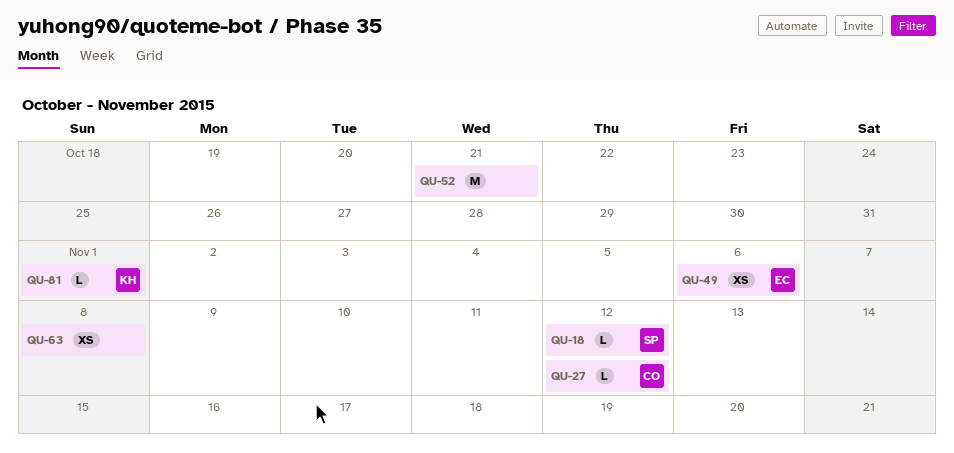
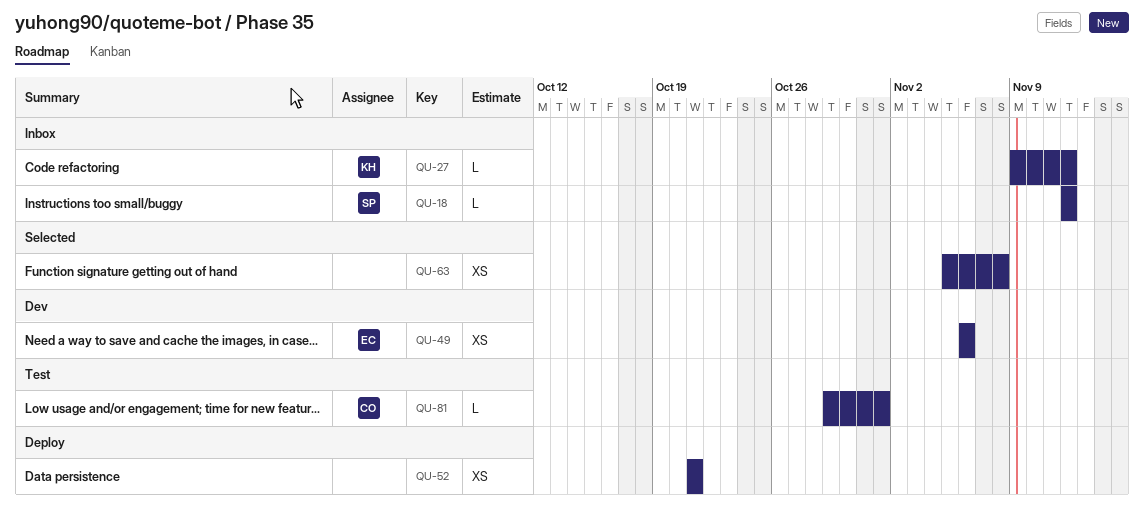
QU-27, owner: CO -> KH
QU-52, estimate: M -> XS
QU-81, owner: KH -> CO

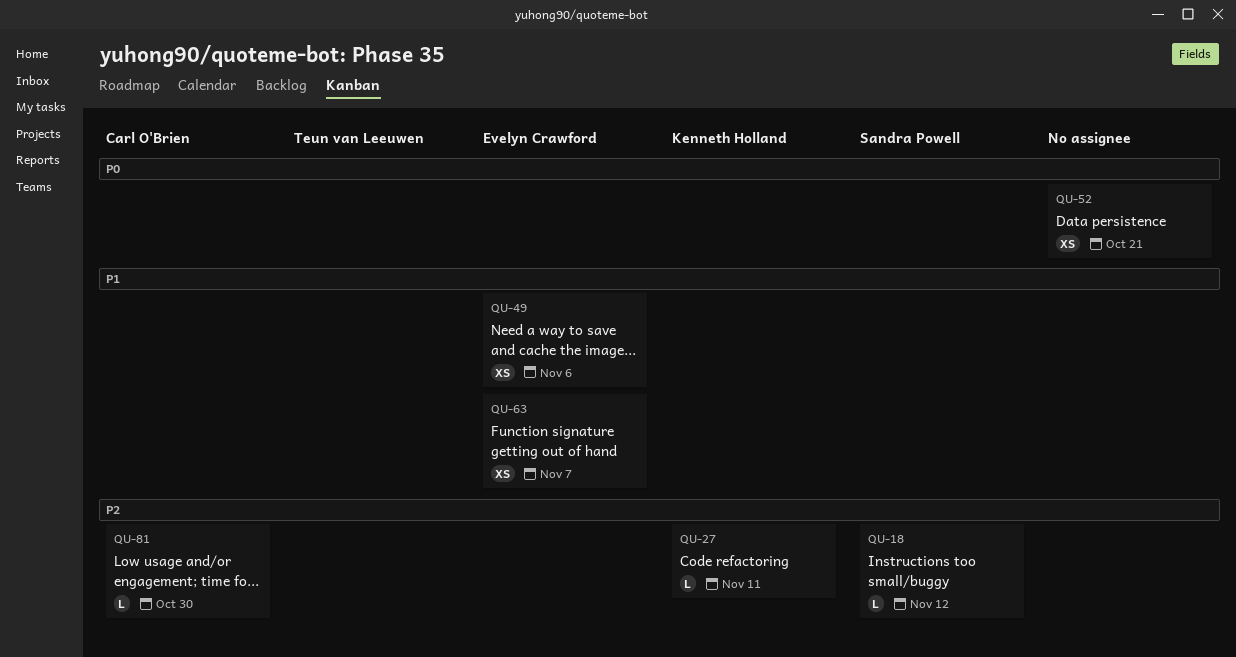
QU-27, due: Nov 12 -> Nov 11
QU-63, owner: none -> Evelyn Crawford
QU-63, due: Nov 8 -> Nov 7
QU-81, due: Nov 1 -> Oct 30

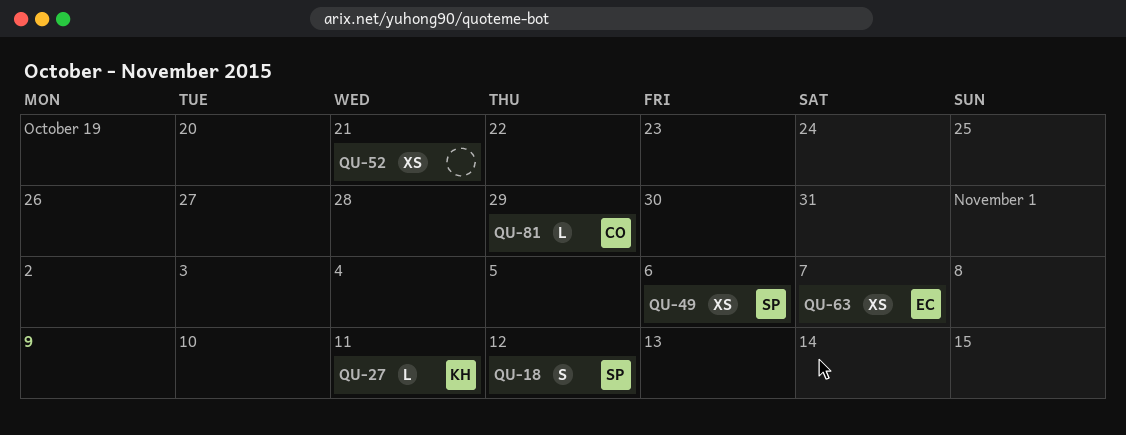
QU-18, estimate: L -> S
QU-49, owner: Evelyn Crawford -> Sandra Powell
QU-81, due: Oct 30 -> Oct 29

